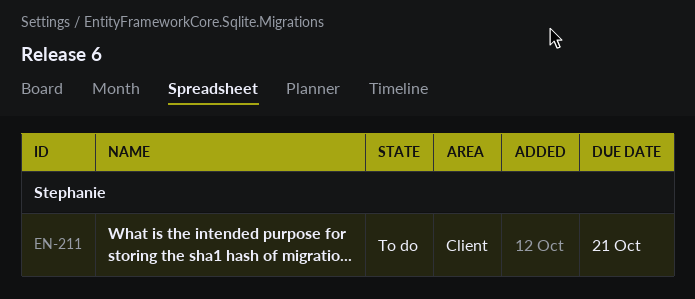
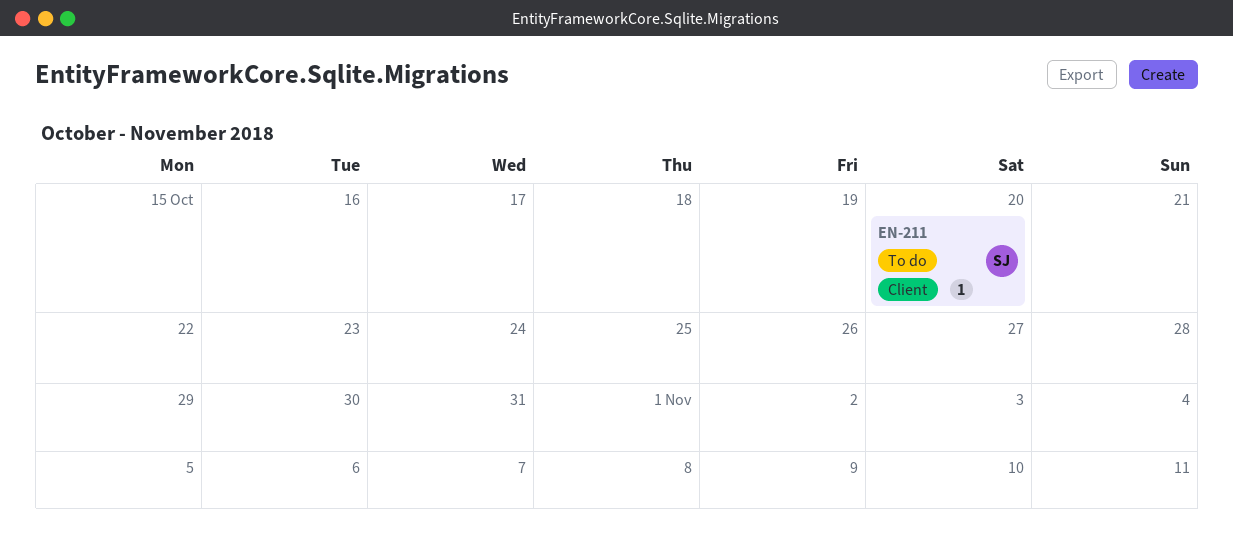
EN-211, due: Oct 21 -> Oct 20

